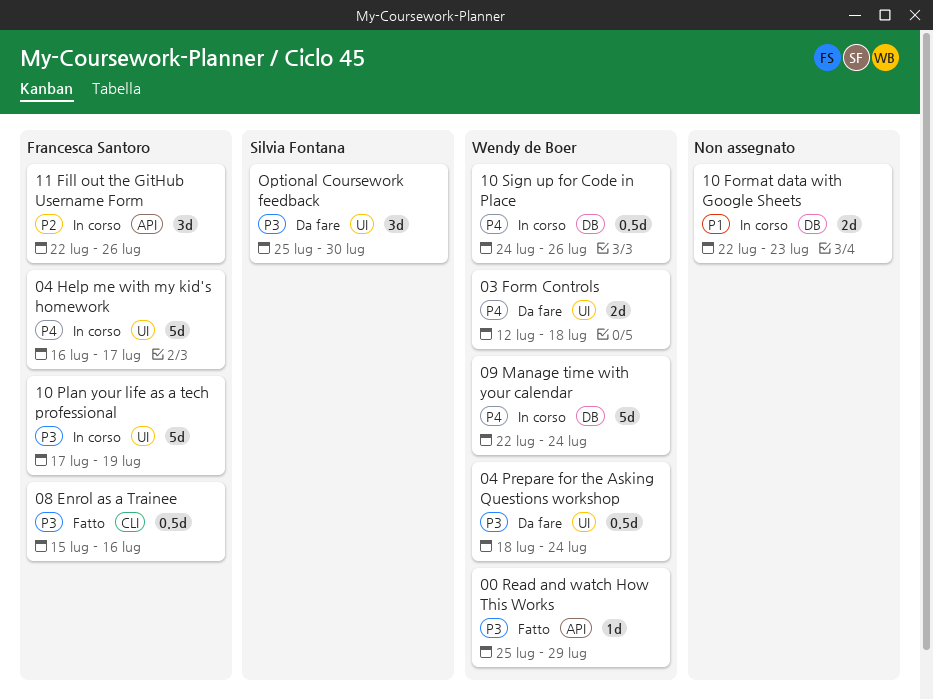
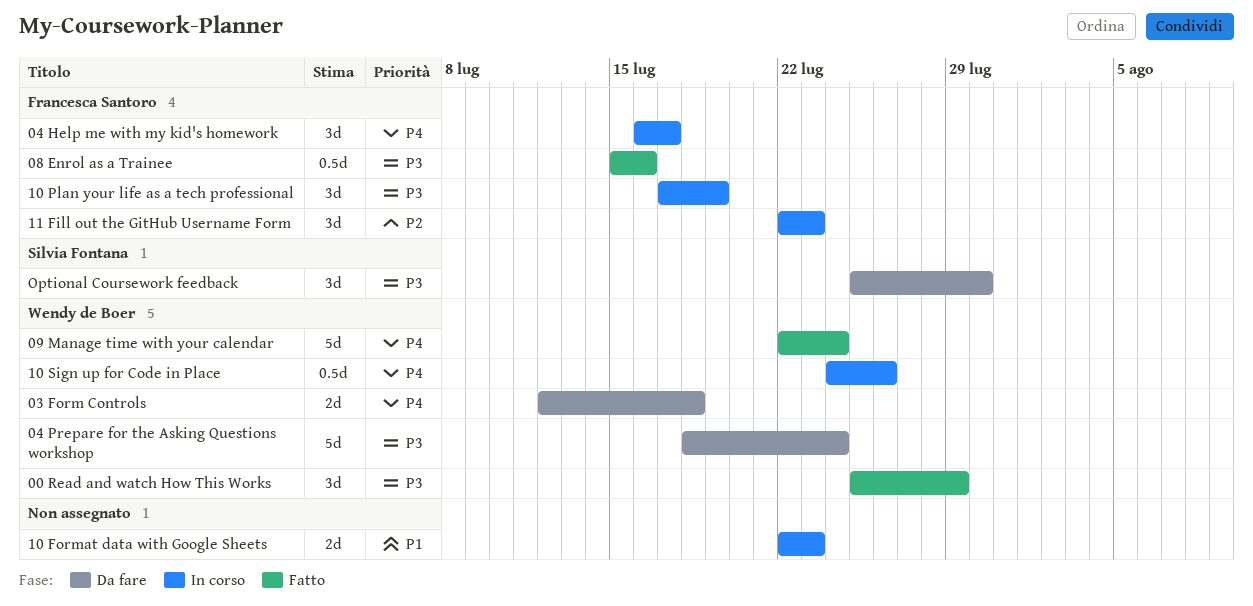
00 Read and watch How This Works, estimate: 1d -> 3d
04 Help me with my kid's homework, estimate: 5d -> 3d
04 Prepare for the Asking Questions workshop, estimate: 0.5d -> 5d
09 Manage time with your calendar, status: In corso -> Fatto
10 Plan your life as a tech professional, estimate: 5d -> 3d
11 Fill out the GitHub Username Form, due: Jul 26 -> Jul 23

